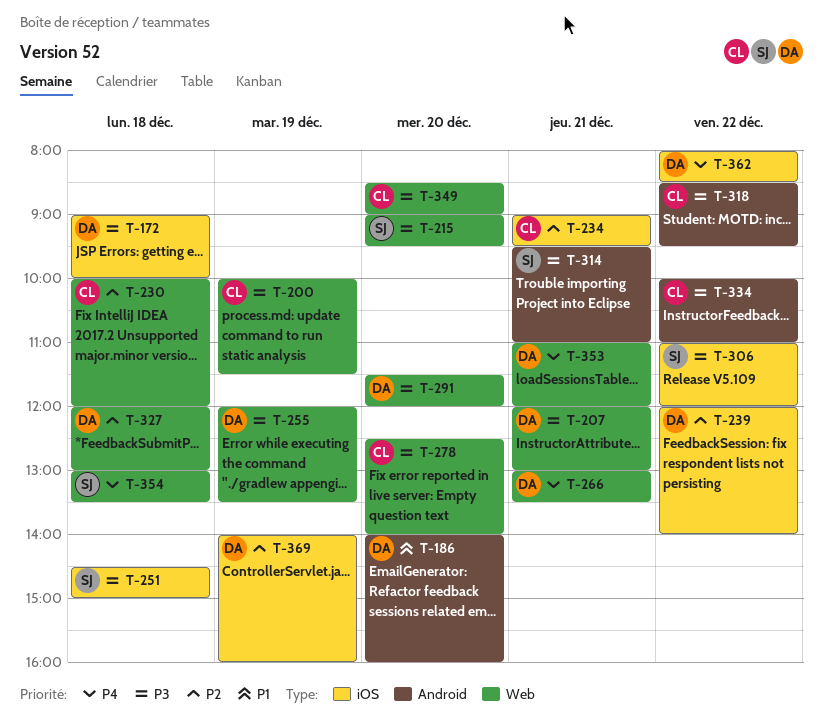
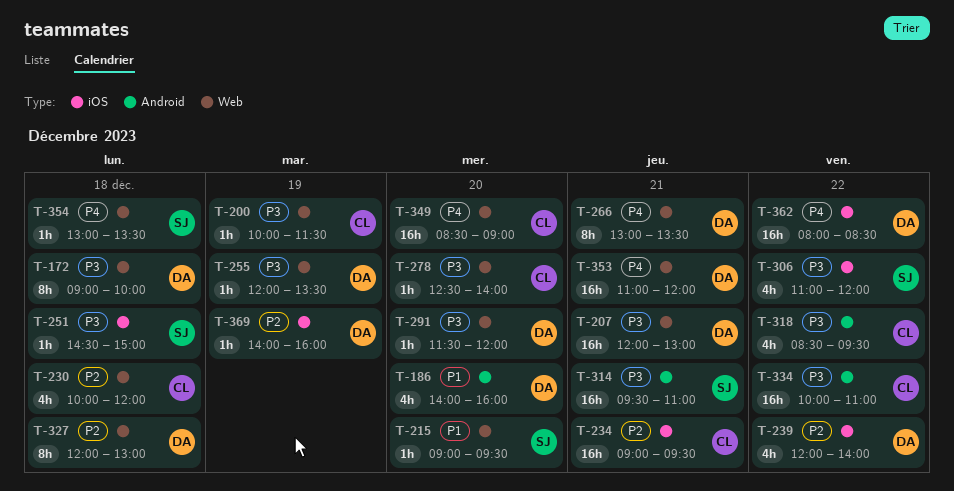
T-172, label: iOS -> Web
T-215, priority: P3 -> P1
T-349, priority: P3 -> P4

